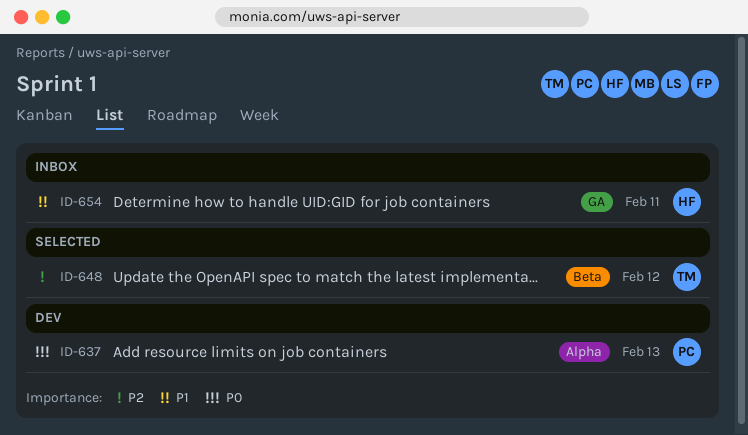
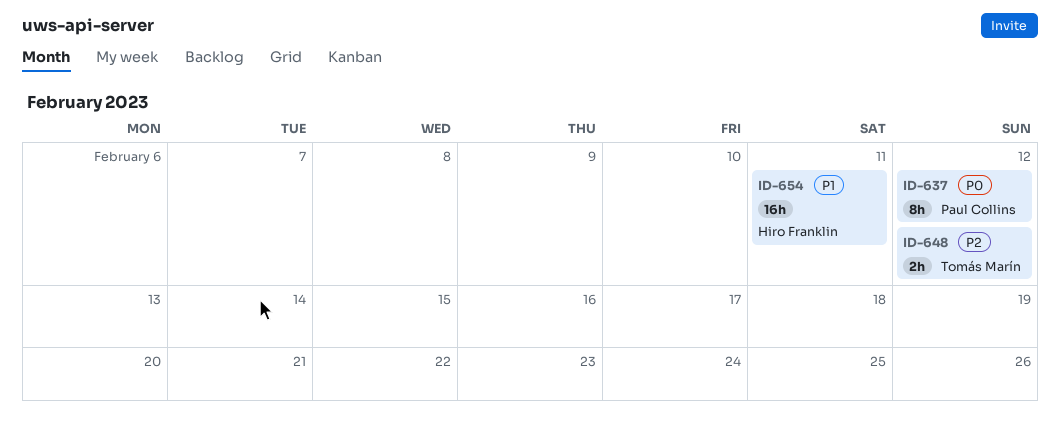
ID-637, due: Feb 13 -> Feb 12

